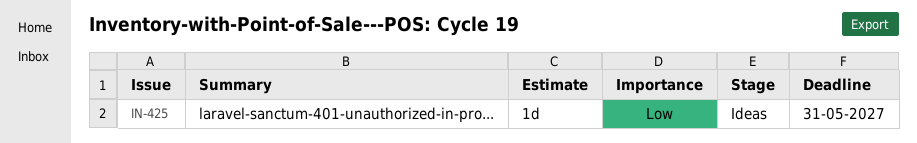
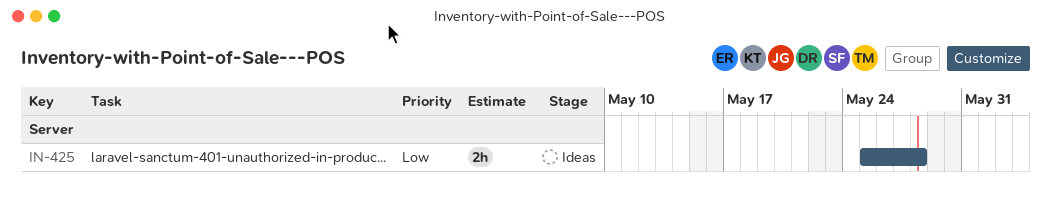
IN-425, estimate: 1d -> 2h
IN-425, due: May 31 -> May 28

